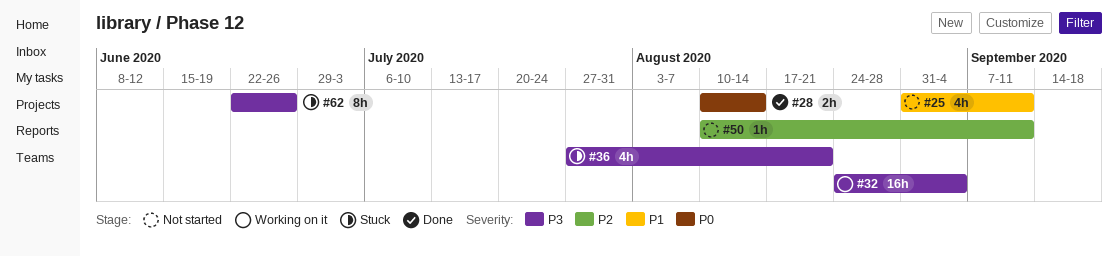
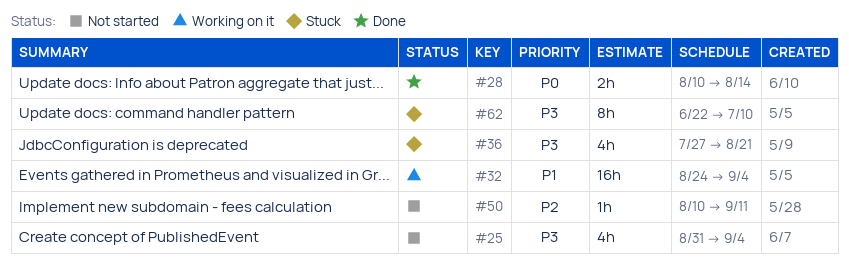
#25, priority: P1 -> P3
#25, due: Sep 11 -> Sep 4
#32, priority: P3 -> P1
#62, due: Jun 26 -> Jul 10

